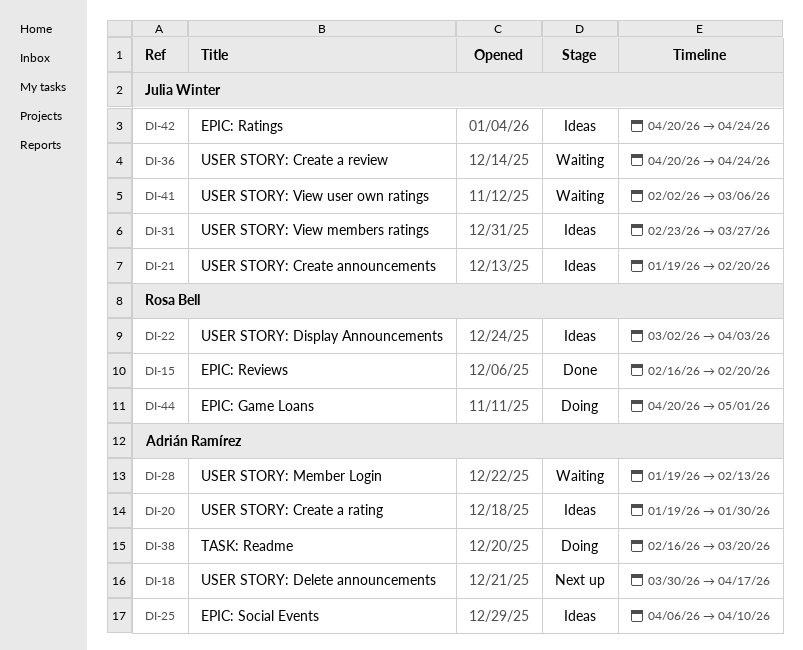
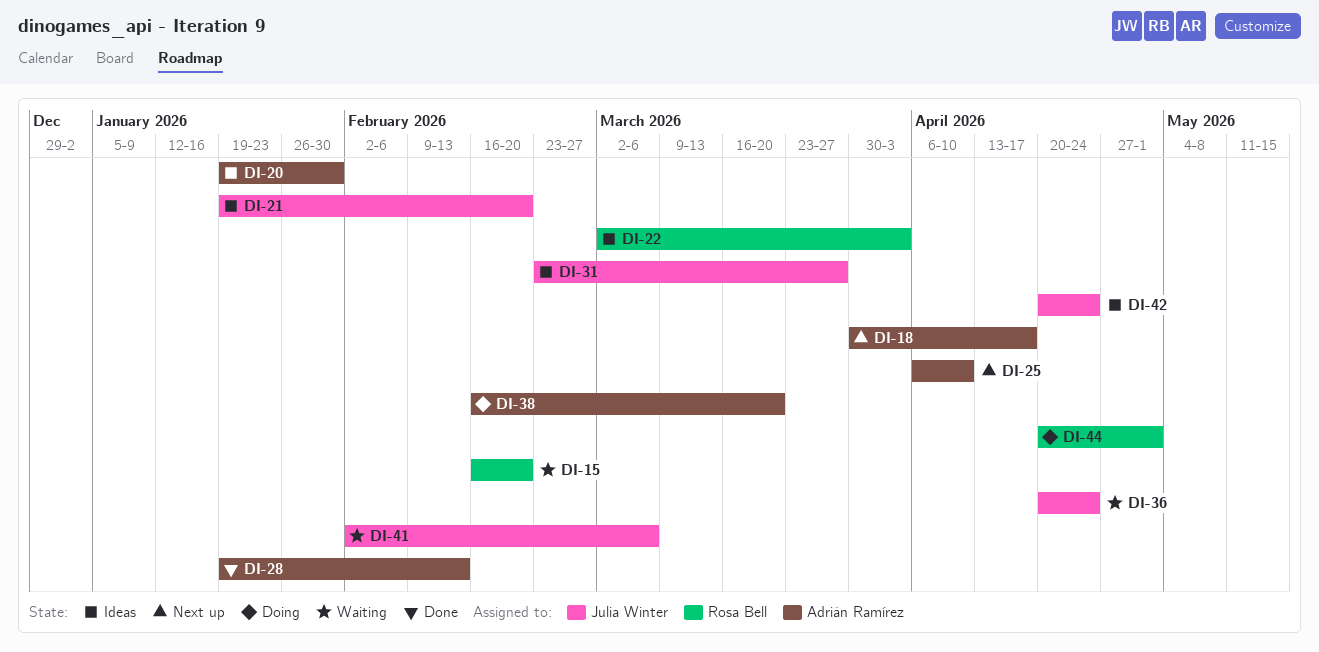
DI-15, status: Done -> Waiting
DI-25, status: Ideas -> Next up
DI-28, status: Waiting -> Done

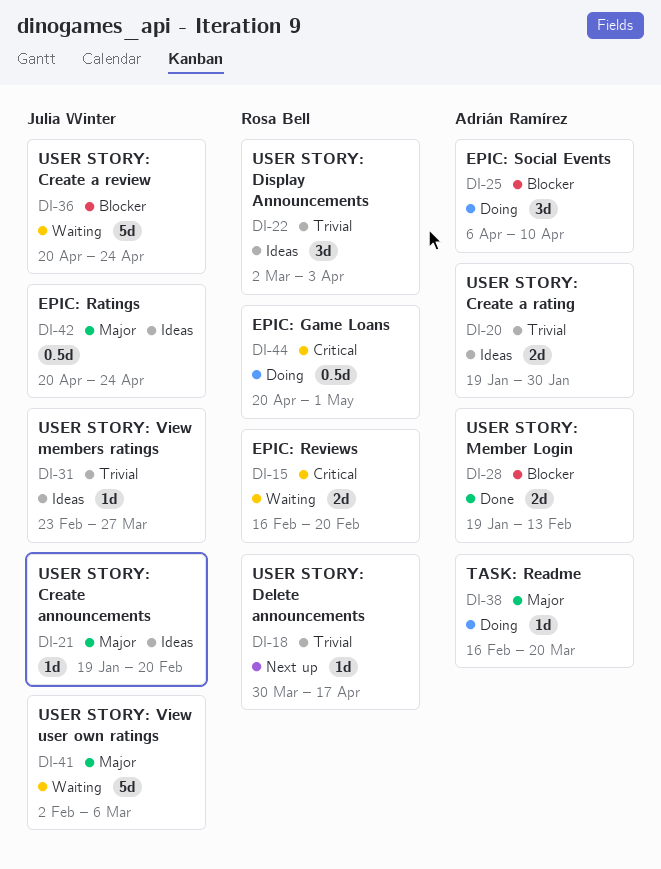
DI-18, owner: Adrián Ramírez -> Rosa Bell
DI-25, status: Next up -> Doing

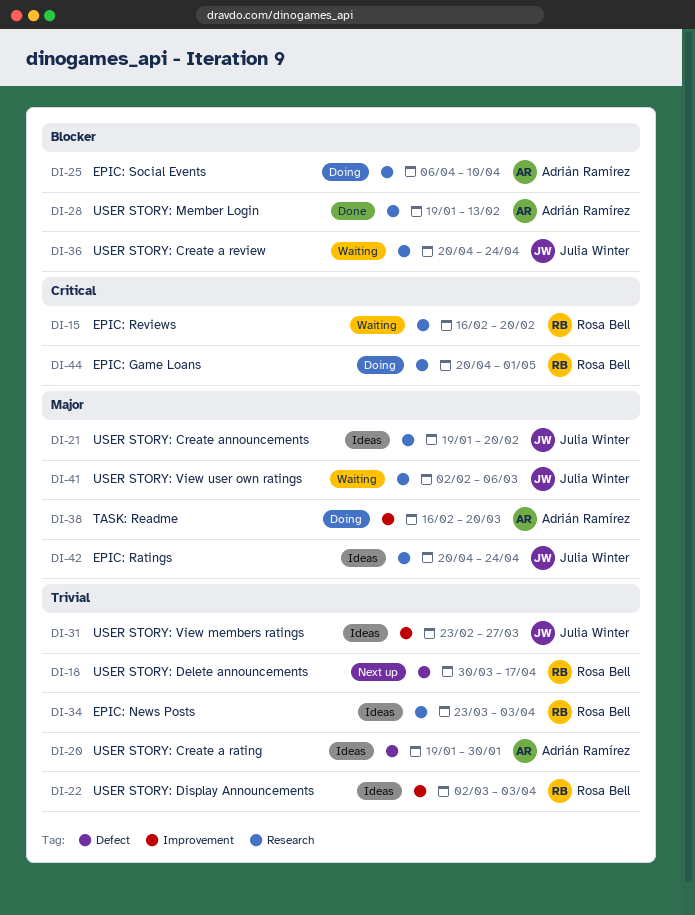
DI-34: none -> present

